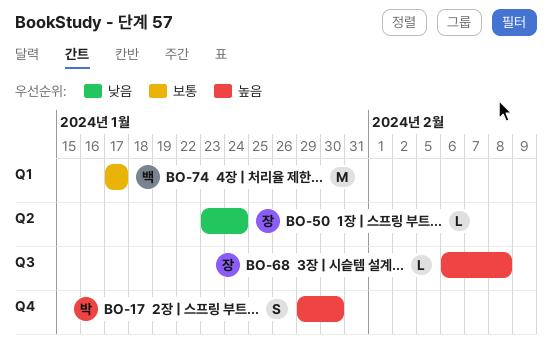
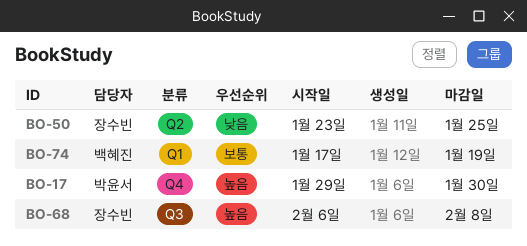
BO-50, due: Jan 24 -> Jan 25
BO-74, due: Jan 17 -> Jan 19

